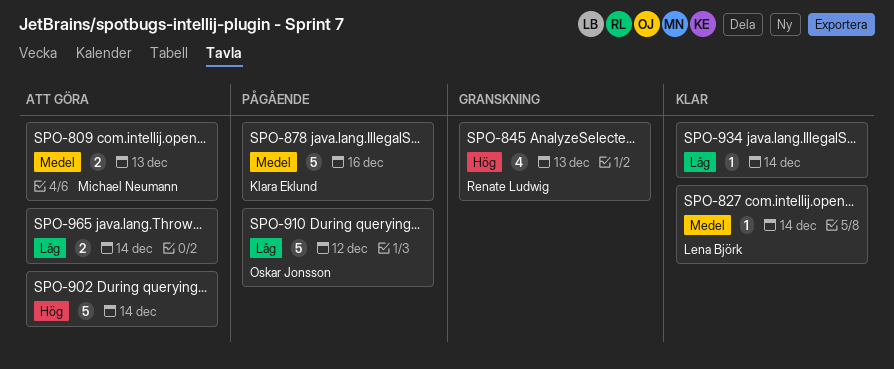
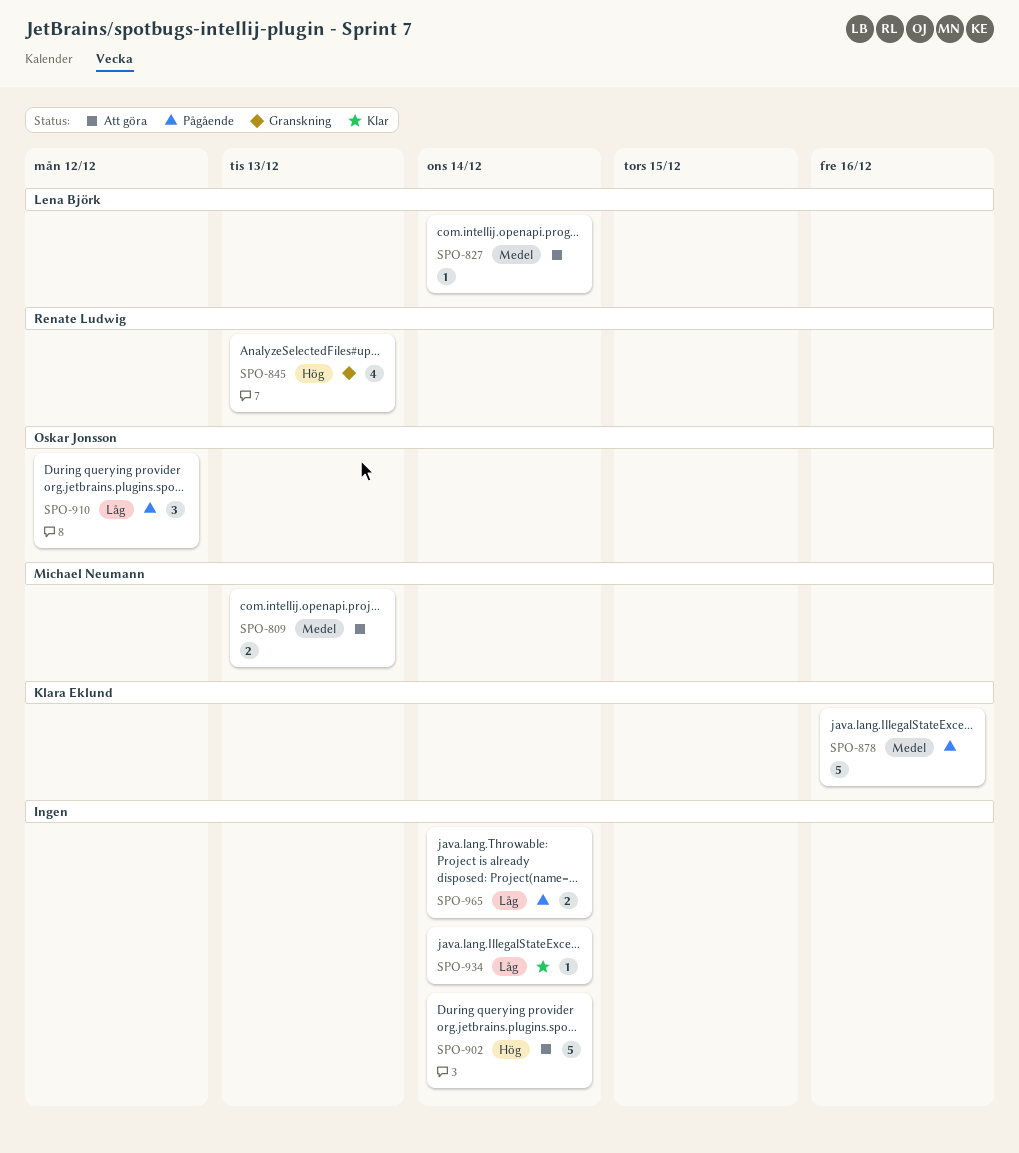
SPO-827, status: Klar -> Att göra
SPO-910, estimate: 5 -> 3
SPO-965, status: Att göra -> Pågående

